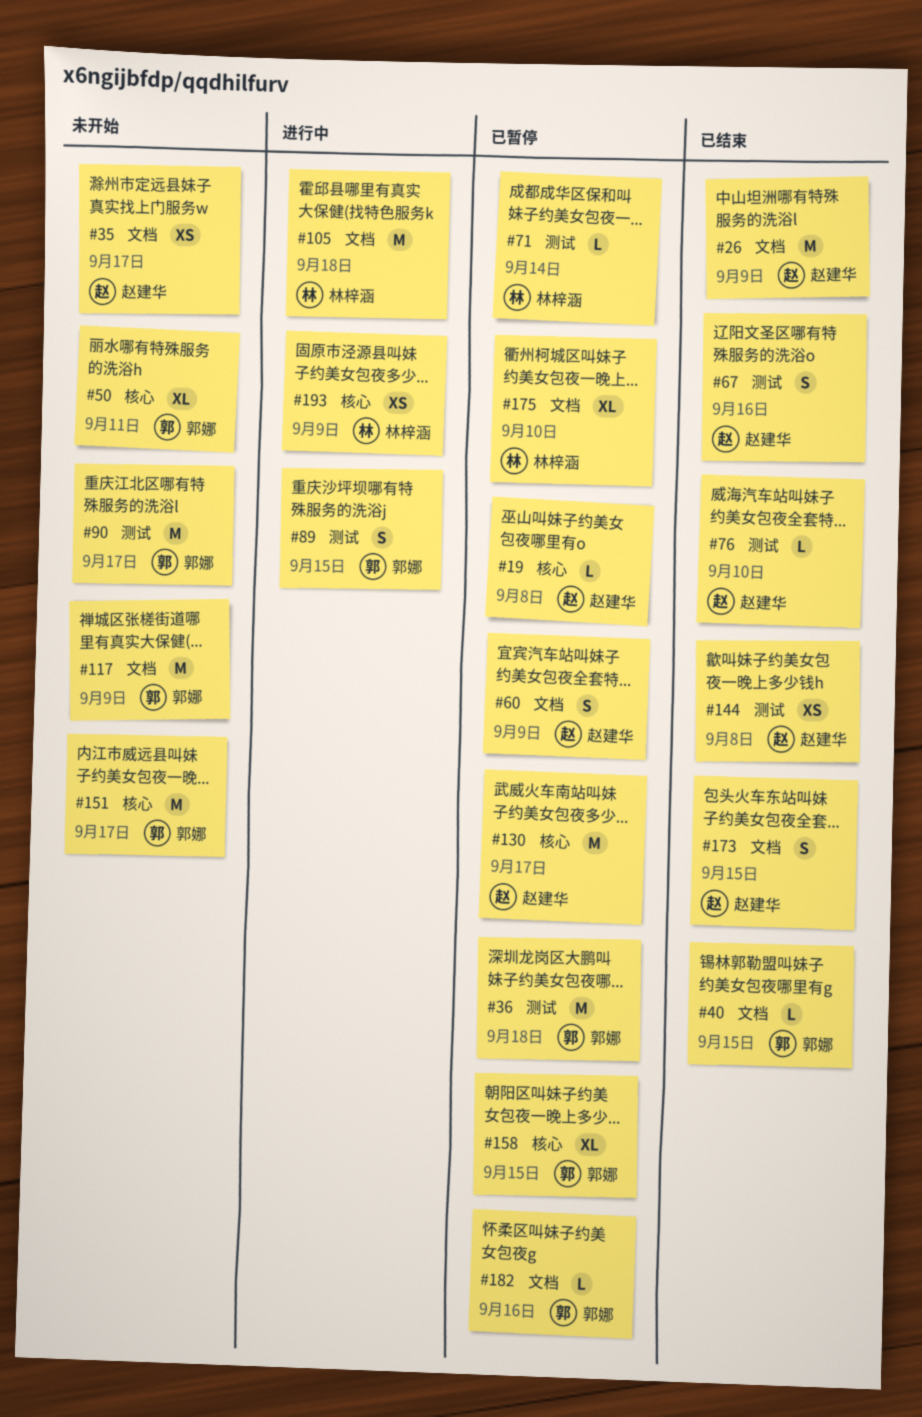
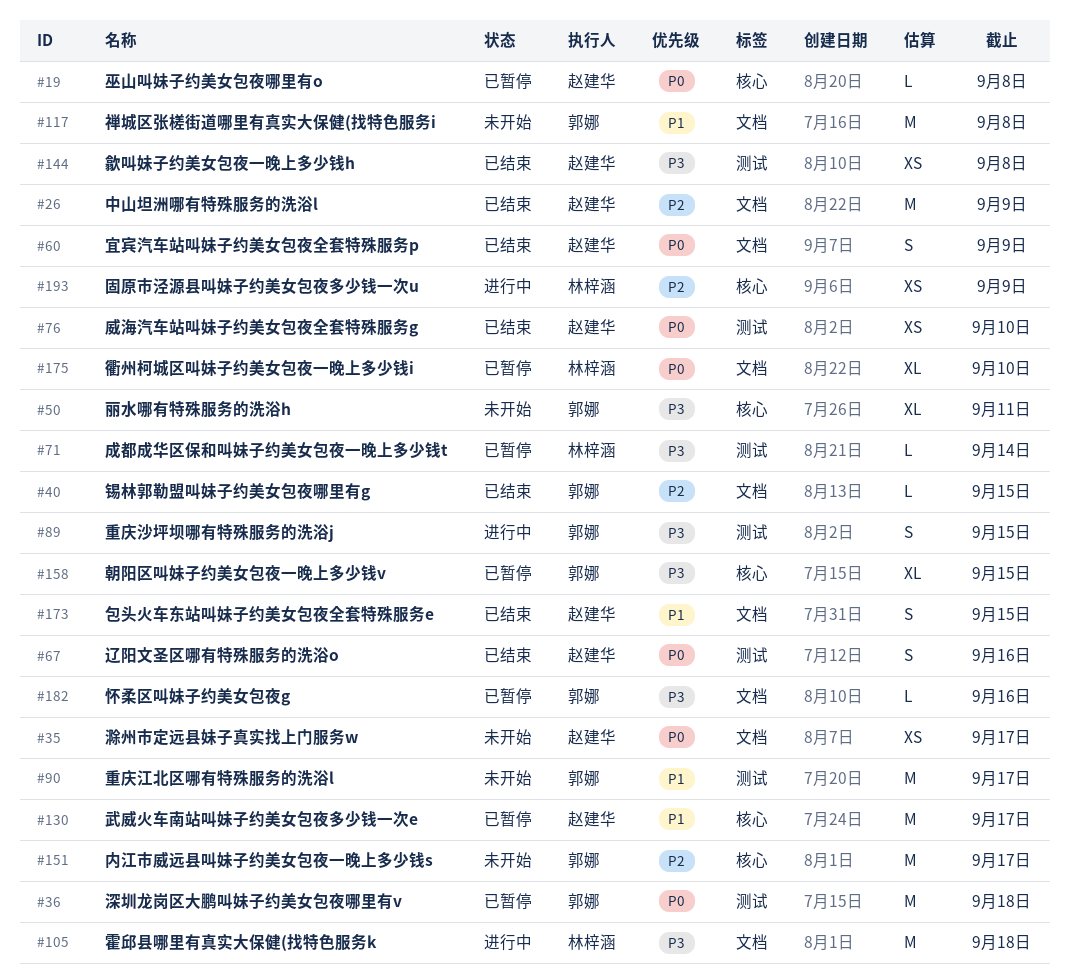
#60, status: 已暂停 -> 已结束
#76, estimate: L -> XS
#117, due: Sep 9 -> Sep 8

